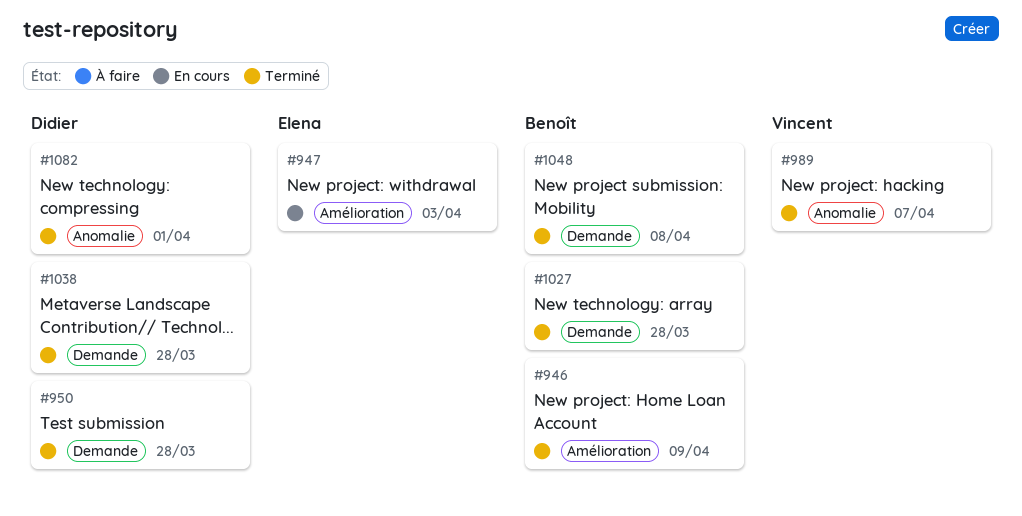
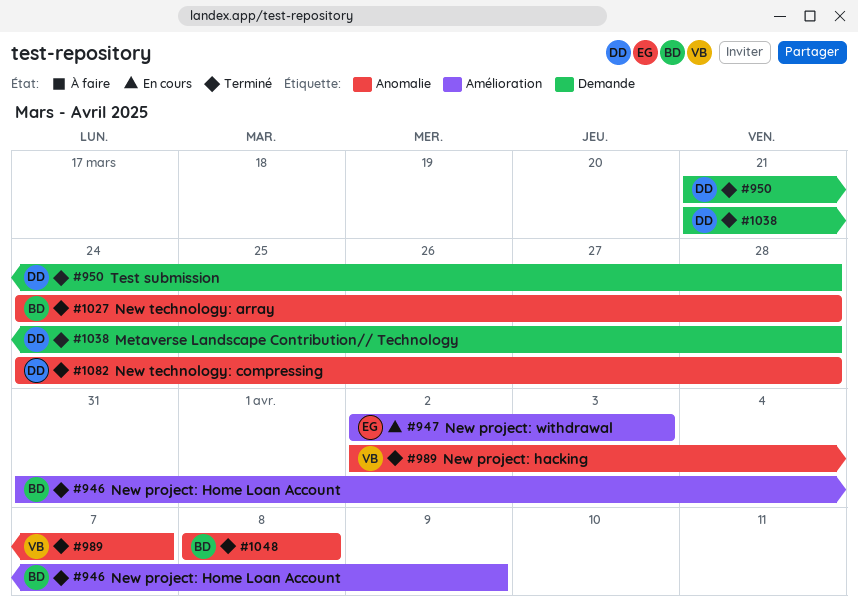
#1027, label: Demande -> Anomalie
#1048, label: Demande -> Anomalie
#1082, due: Apr 1 -> Mar 28

